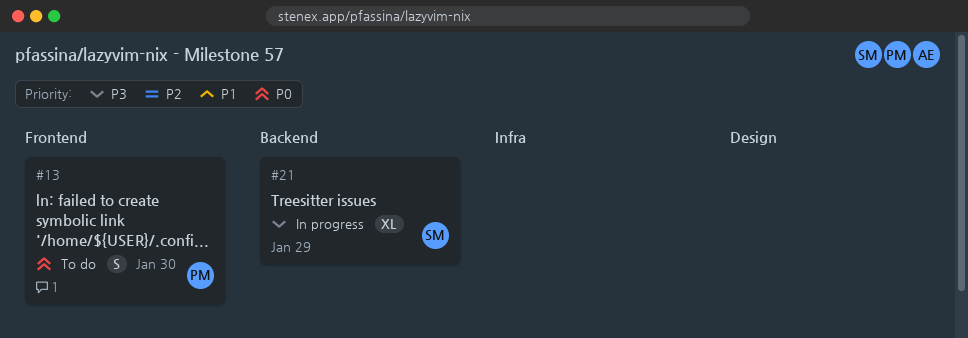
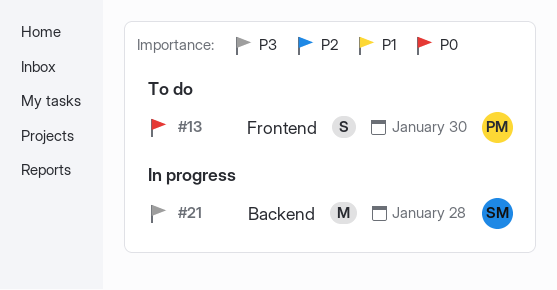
#21, estimate: XL -> M
#21, due: Jan 29 -> Jan 28

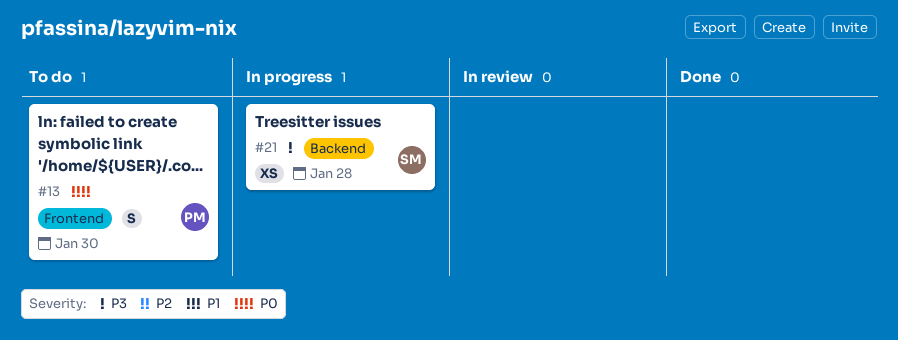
#21, estimate: M -> XS

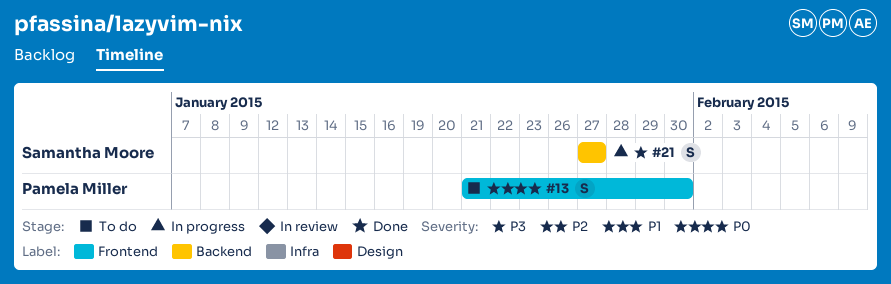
#21, estimate: XS -> S
#21, due: Jan 28 -> Jan 27

